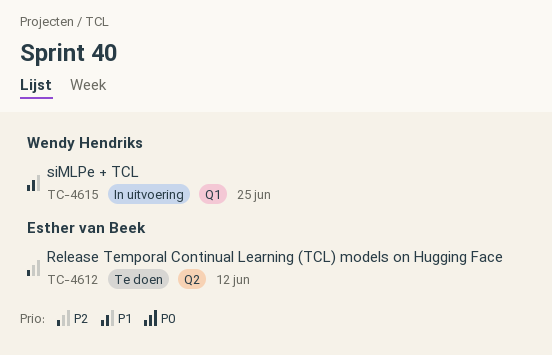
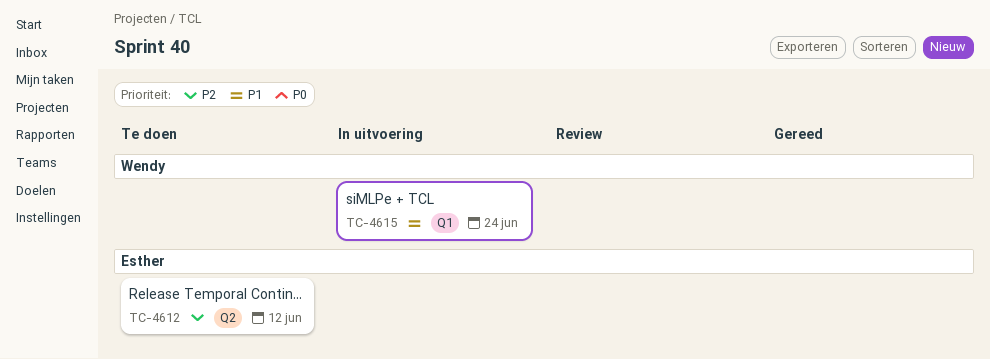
TC-4615, due: Jun 25 -> Jun 24

